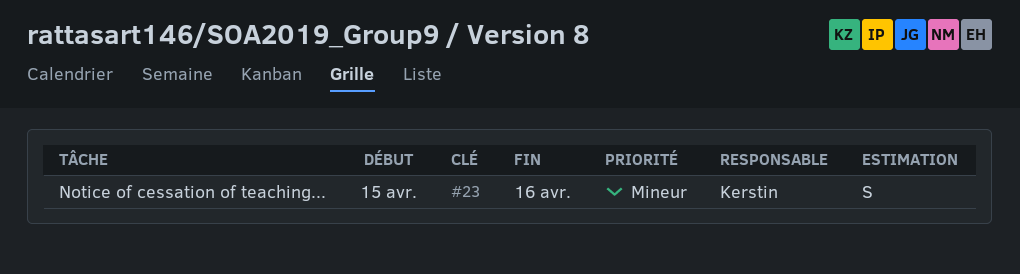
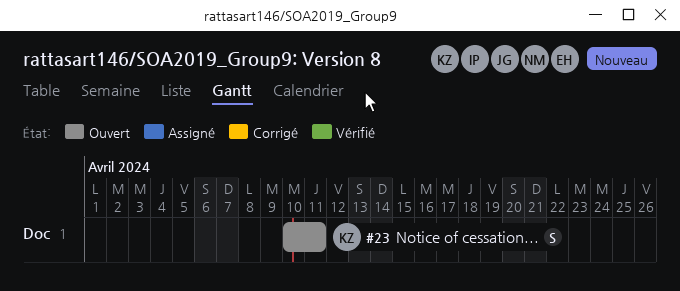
#23, start: Apr 15 -> Apr 10
#23, due: Apr 16 -> Apr 11

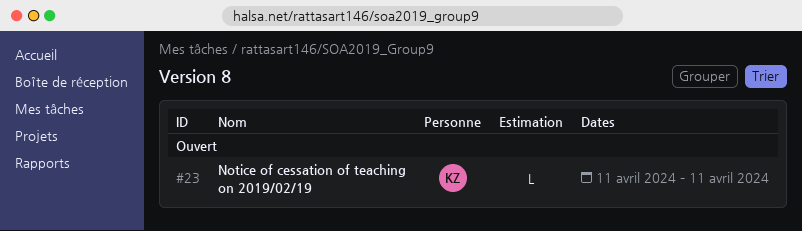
#23, estimate: S -> L
#23, start: Apr 10 -> Apr 11

